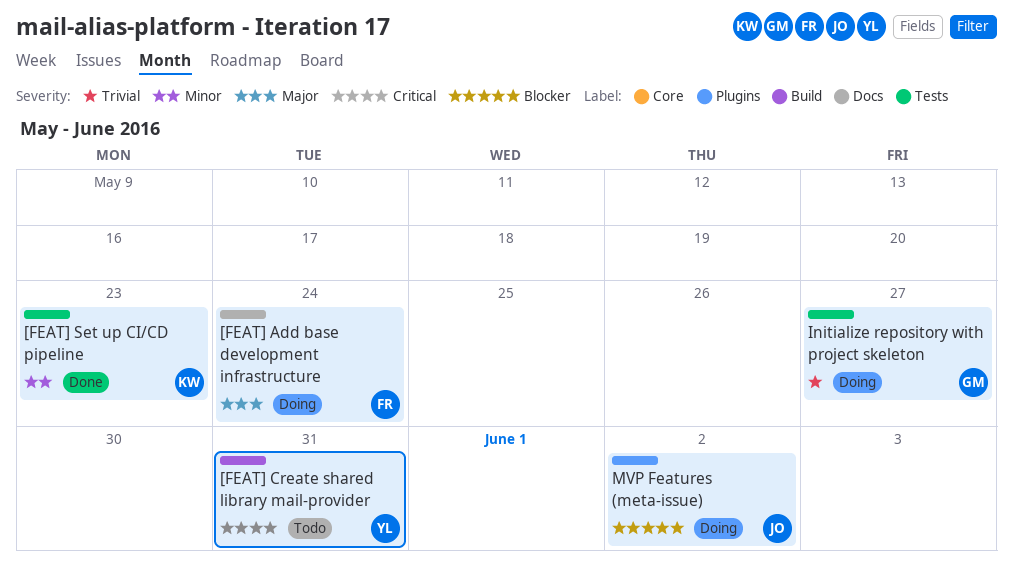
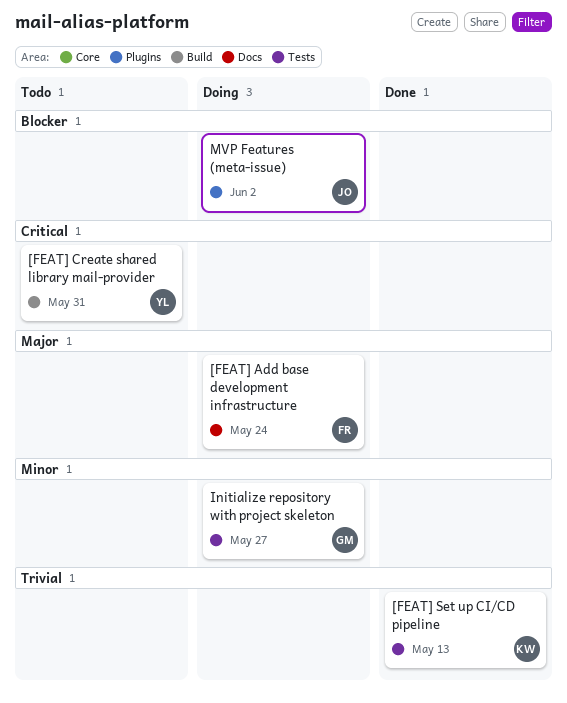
[FEAT] Set up CI/CD pipeline, priority: Minor -> Trivial
[FEAT] Set up CI/CD pipeline, due: May 23 -> May 13
Initialize repository with project skeleton, priority: Trivial -> Minor

